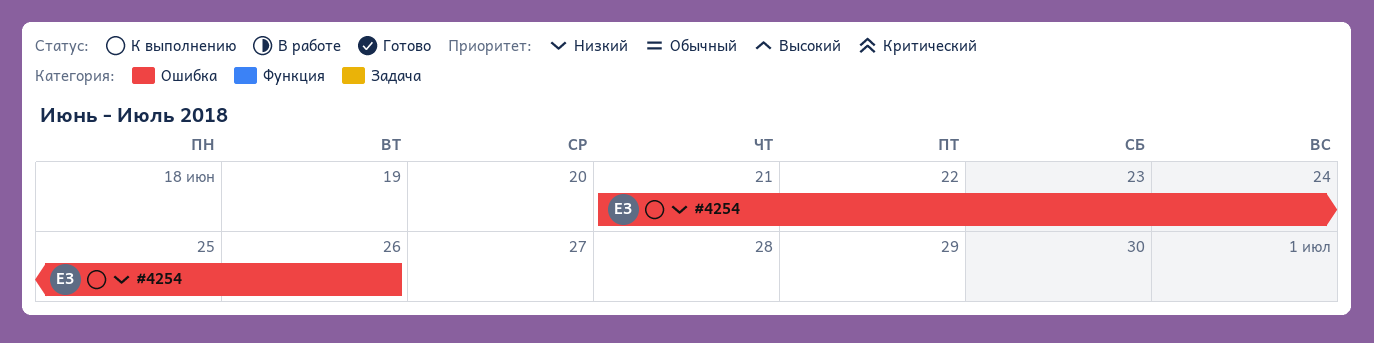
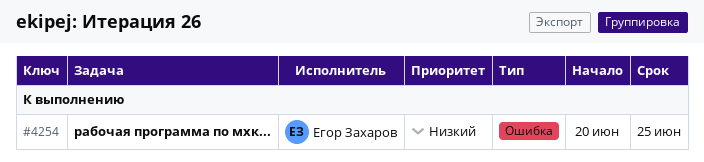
#4254, start: Jun 21 -> Jun 20
#4254, due: Jun 26 -> Jun 25

